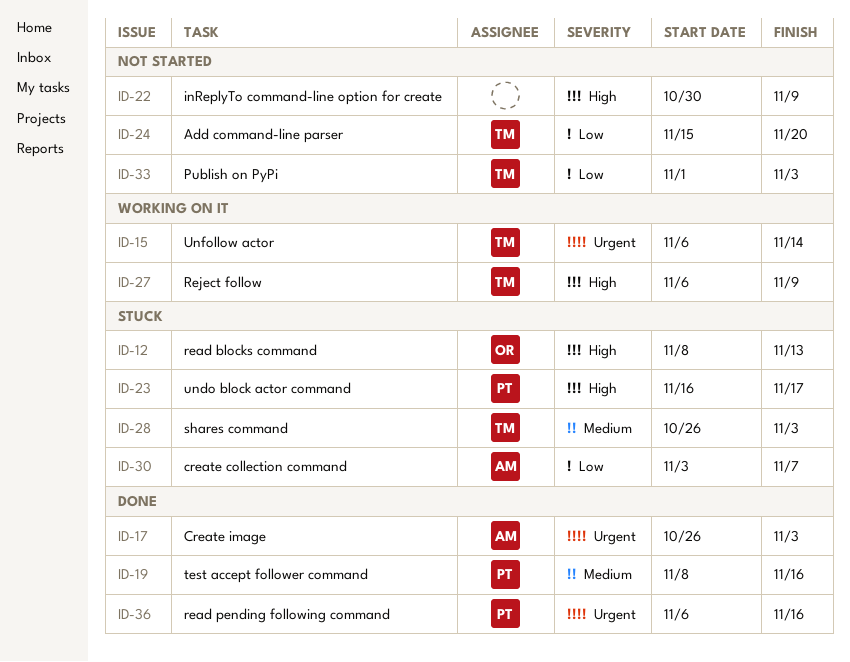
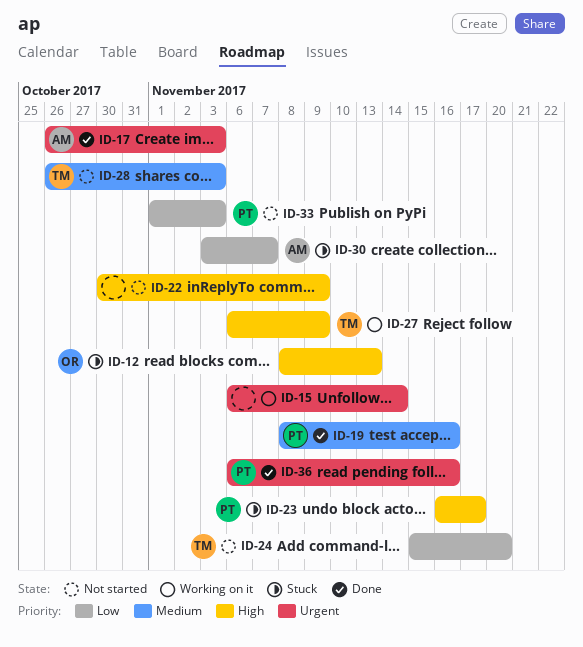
ID-15, owner: TM -> none
ID-28, status: Stuck -> Not started
ID-33, owner: TM -> PT

